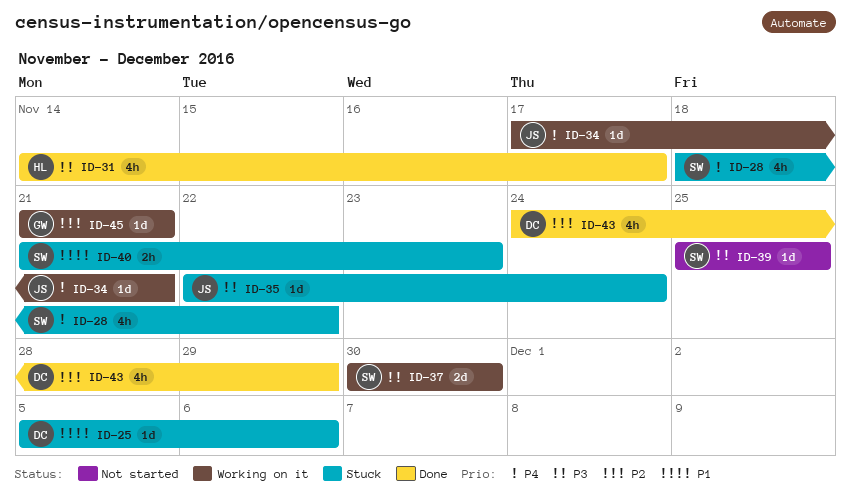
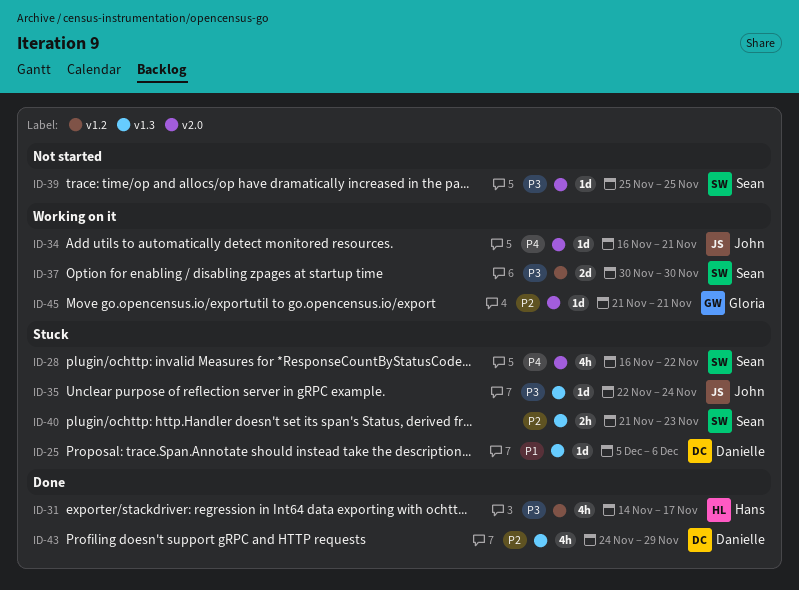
ID-28, start: Nov 18 -> Nov 16
ID-34, start: Nov 17 -> Nov 16
ID-40, priority: P1 -> P2

